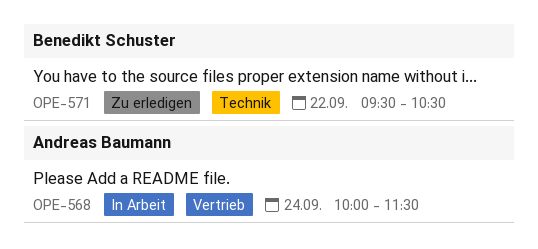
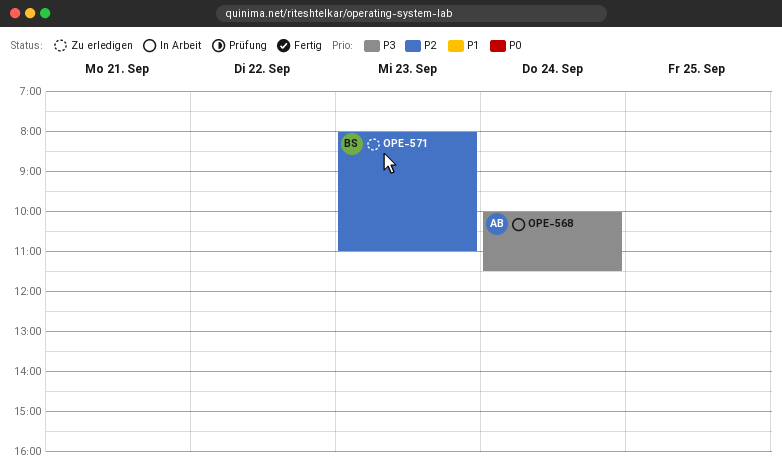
OPE-571, day: Sep 22 -> Sep 23
OPE-571, begins: 09:30 -> 08:00
OPE-571, ends: 10:30 -> 11:00

